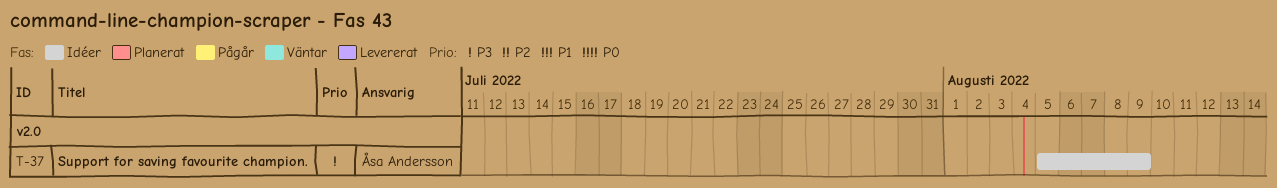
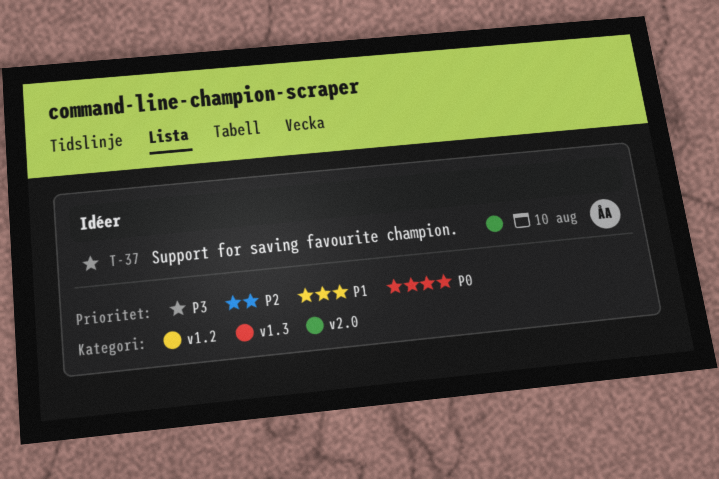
T-37, due: Aug 9 -> Aug 10

